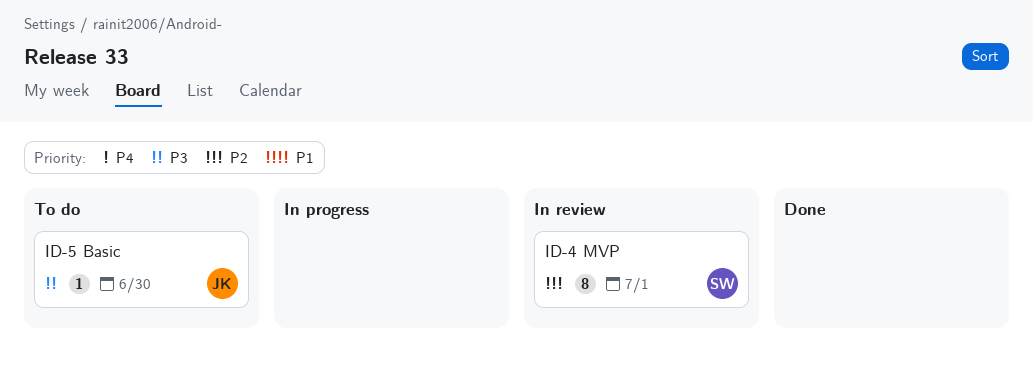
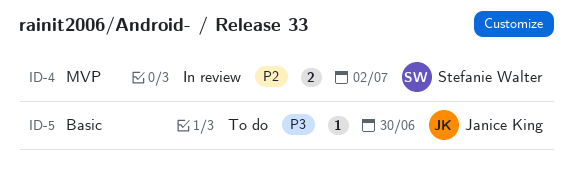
ID-4, estimate: 8 -> 2
ID-4, day: Jul 1 -> Jul 2

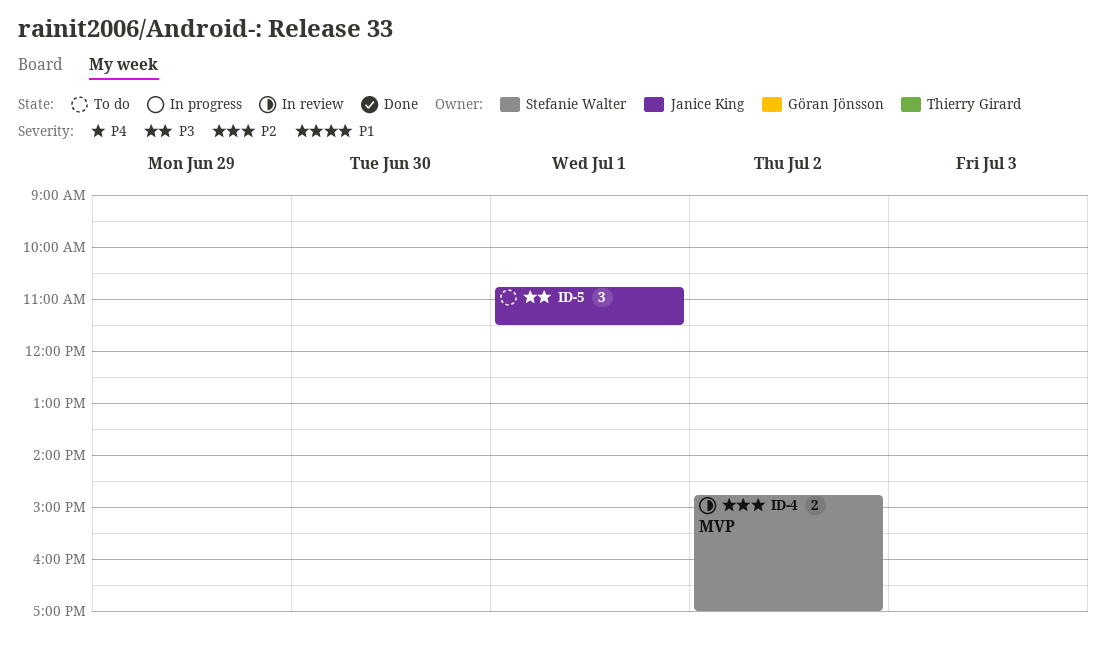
ID-5, estimate: 1 -> 3
ID-5, day: Jun 30 -> Jul 1

